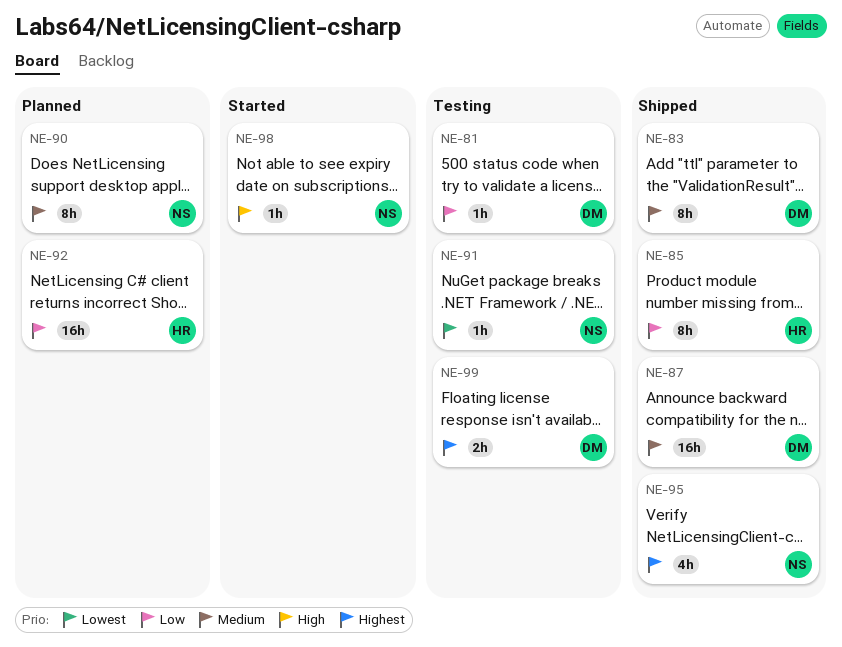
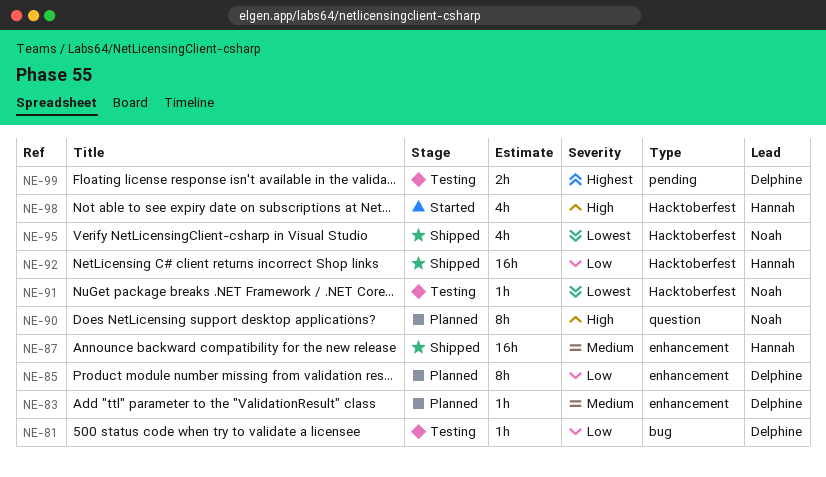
NE-83, status: Shipped -> Planned
NE-83, estimate: 8h -> 1h
NE-85, status: Shipped -> Planned
NE-85, owner: Hannah -> Delphine
NE-87, owner: Delphine -> Hannah
NE-90, priority: Medium -> High
NE-92, status: Planned -> Shipped
NE-95, priority: Highest -> Lowest
NE-98, owner: Noah -> Hannah
NE-98, estimate: 1h -> 4h

